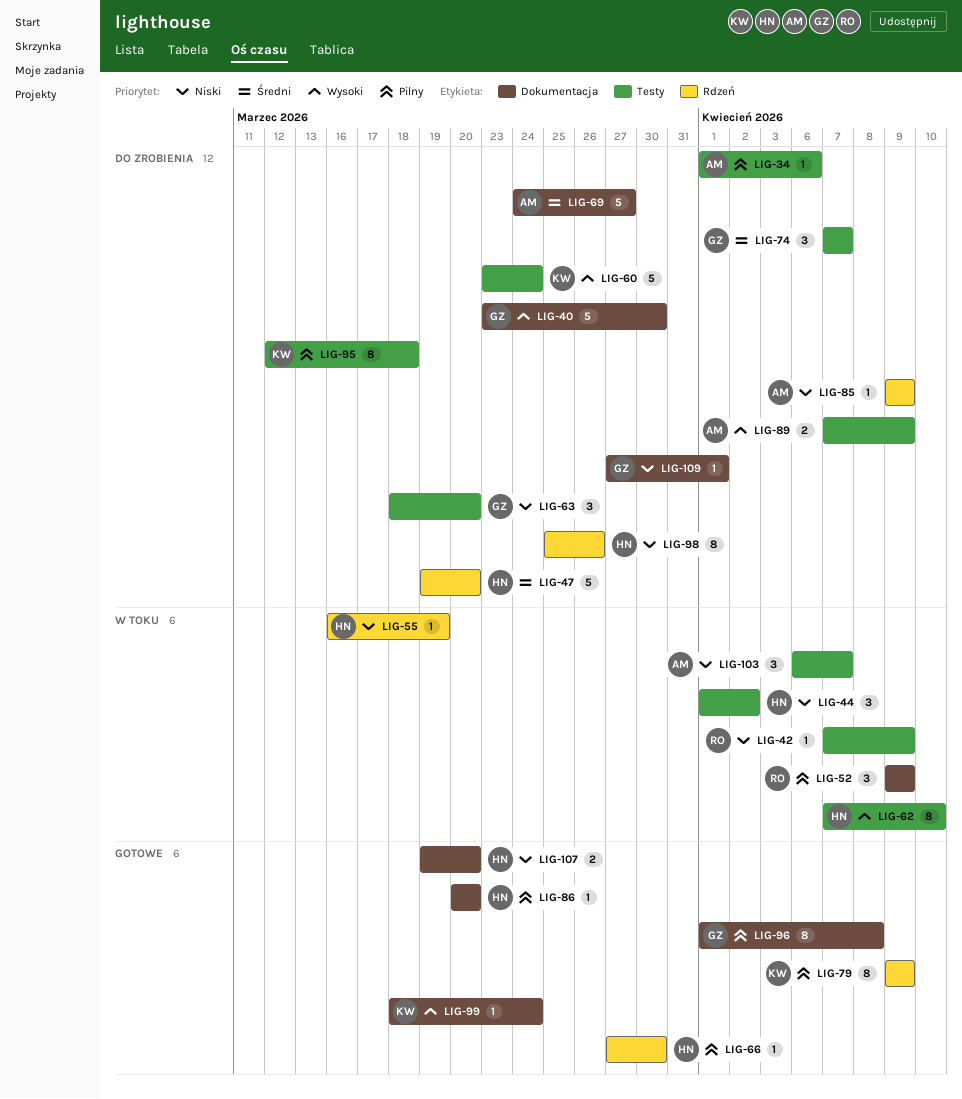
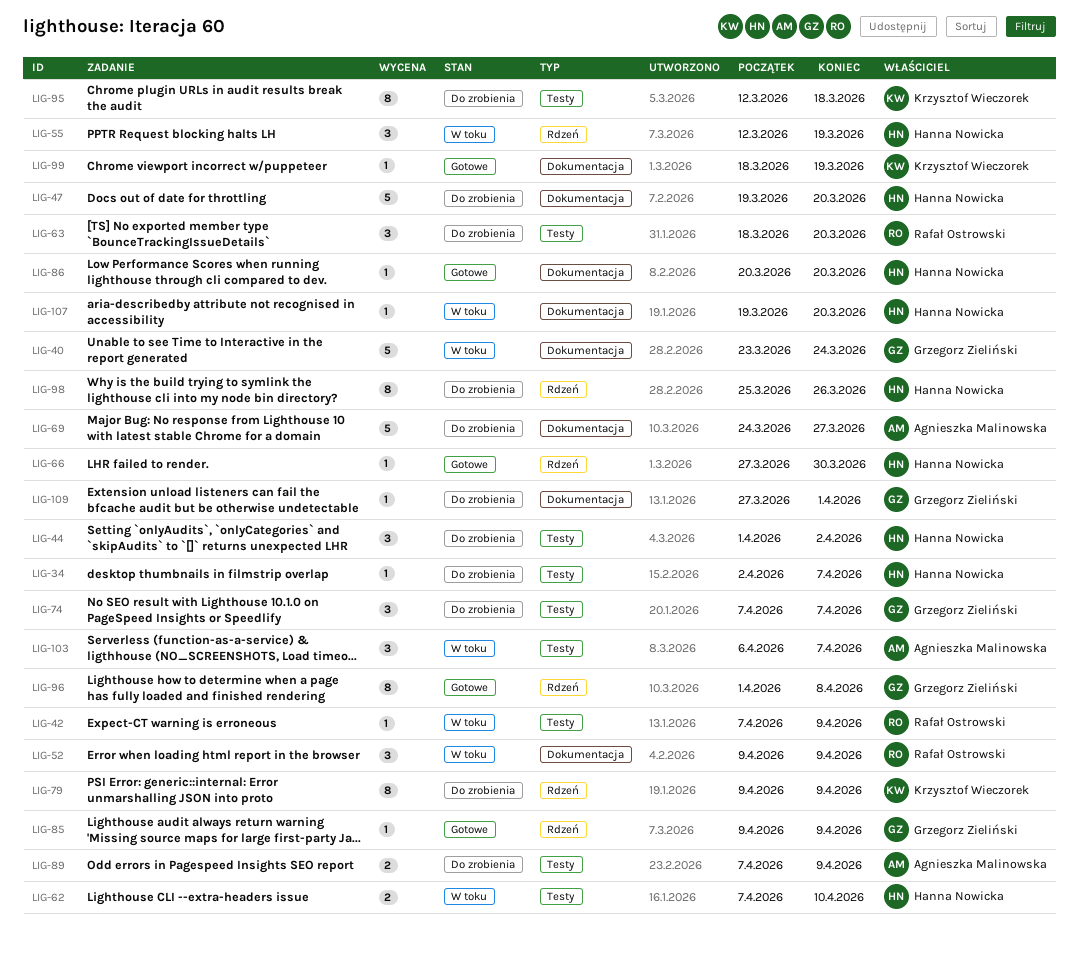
LIG-34, owner: Agnieszka Malinowska -> Hanna Nowicka
LIG-34, start: Apr 1 -> Apr 2
LIG-34, due: Apr 6 -> Apr 7
LIG-40, status: Do zrobienia -> W toku
LIG-40, due: Mar 30 -> Mar 24
LIG-44, status: W toku -> Do zrobienia
LIG-47, label: Rdzeń -> Dokumentacja
LIG-55, estimate: 1 -> 3
LIG-55, start: Mar 16 -> Mar 12
LIG-60: present -> none
LIG-62, estimate: 8 -> 2
LIG-63, owner: Grzegorz Zieliński -> Rafał Ostrowski
LIG-79, status: Gotowe -> Do zrobienia
LIG-85, status: Do zrobienia -> Gotowe
LIG-85, owner: Agnieszka Malinowska -> Grzegorz Zieliński
LIG-96, label: Dokumentacja -> Rdzeń
LIG-99, due: Mar 24 -> Mar 19
LIG-107, status: Gotowe -> W toku
LIG-107, estimate: 2 -> 1

